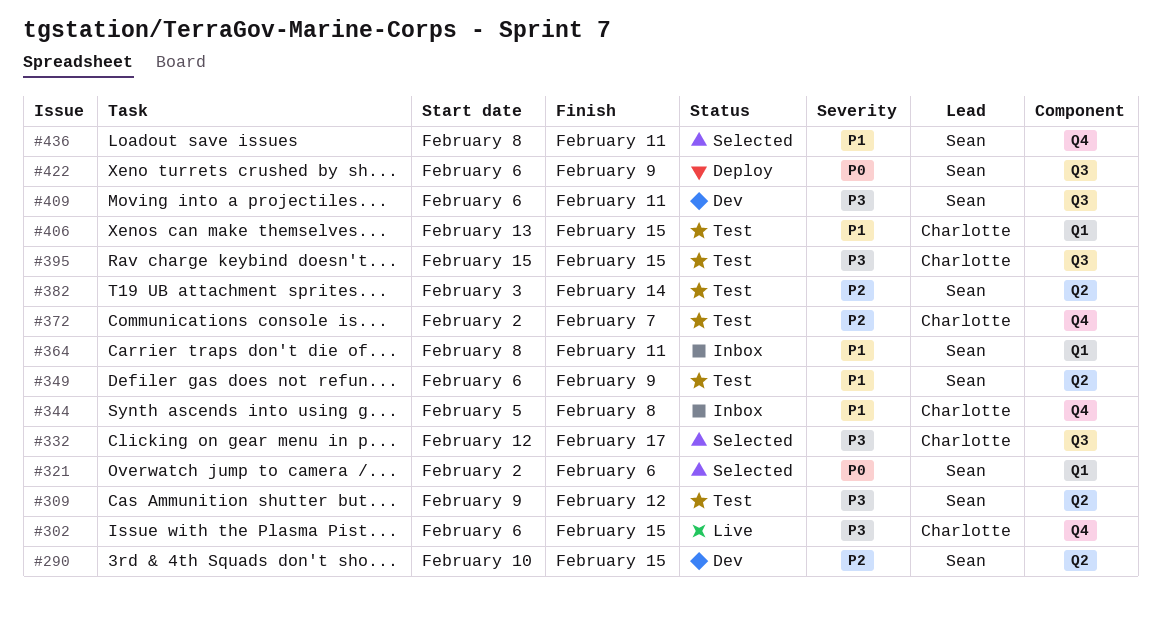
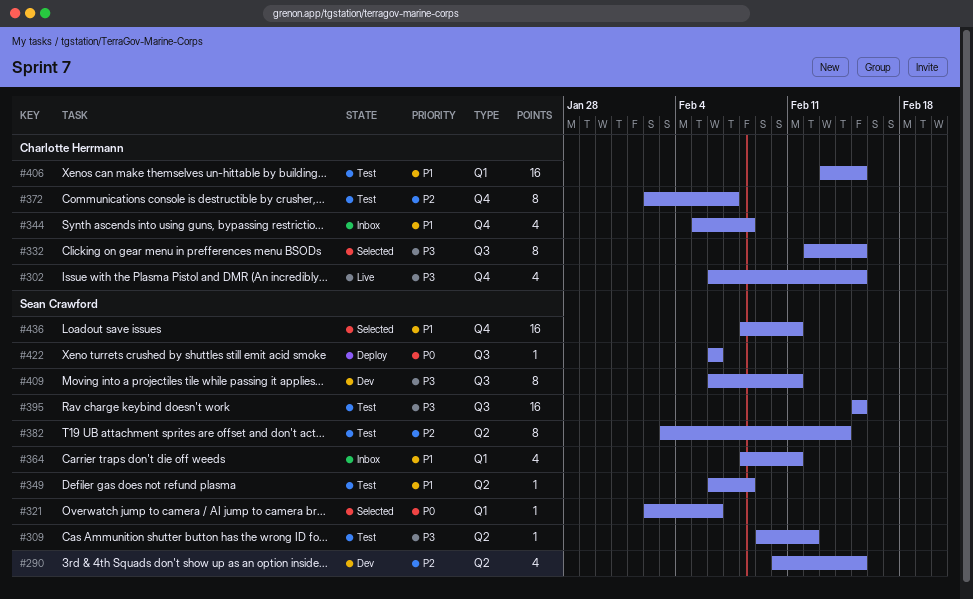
#332, due: Feb 17 -> Feb 15
#349, due: Feb 9 -> Feb 8
#395, owner: Charlotte Herrmann -> Sean Crawford
#422, due: Feb 9 -> Feb 6

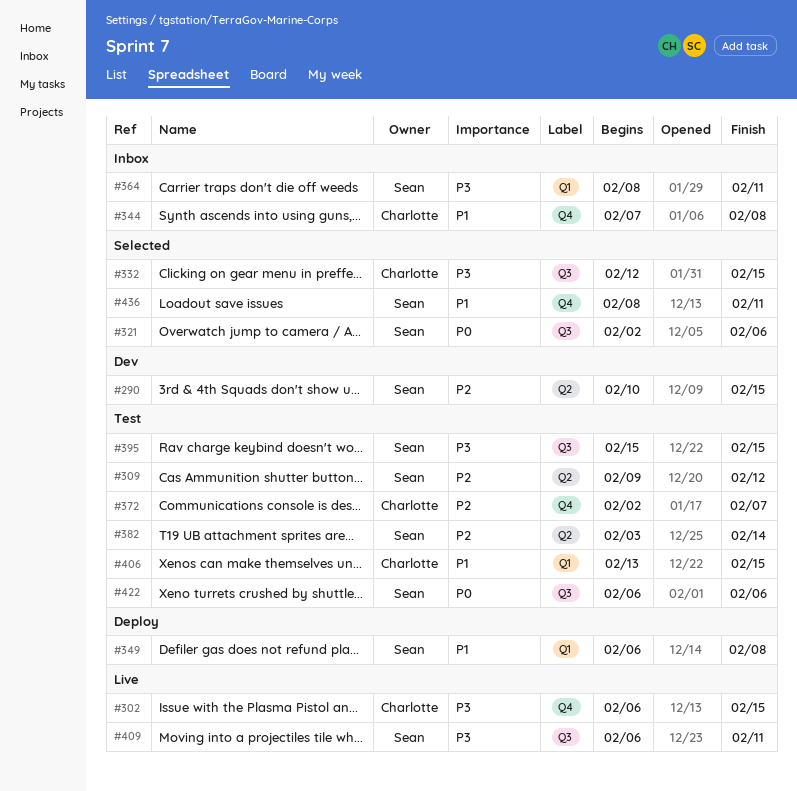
#309, priority: P3 -> P2
#321, label: Q1 -> Q3
#344, start: Feb 5 -> Feb 7
#349, status: Test -> Deploy
#349, label: Q2 -> Q1
#364, priority: P1 -> P3
#409, status: Dev -> Live
#422, status: Deploy -> Test

